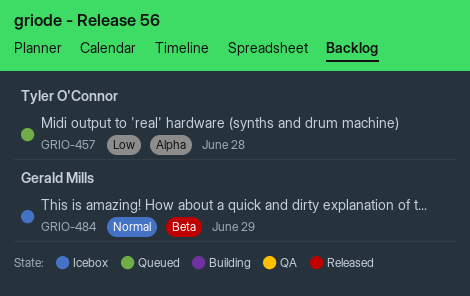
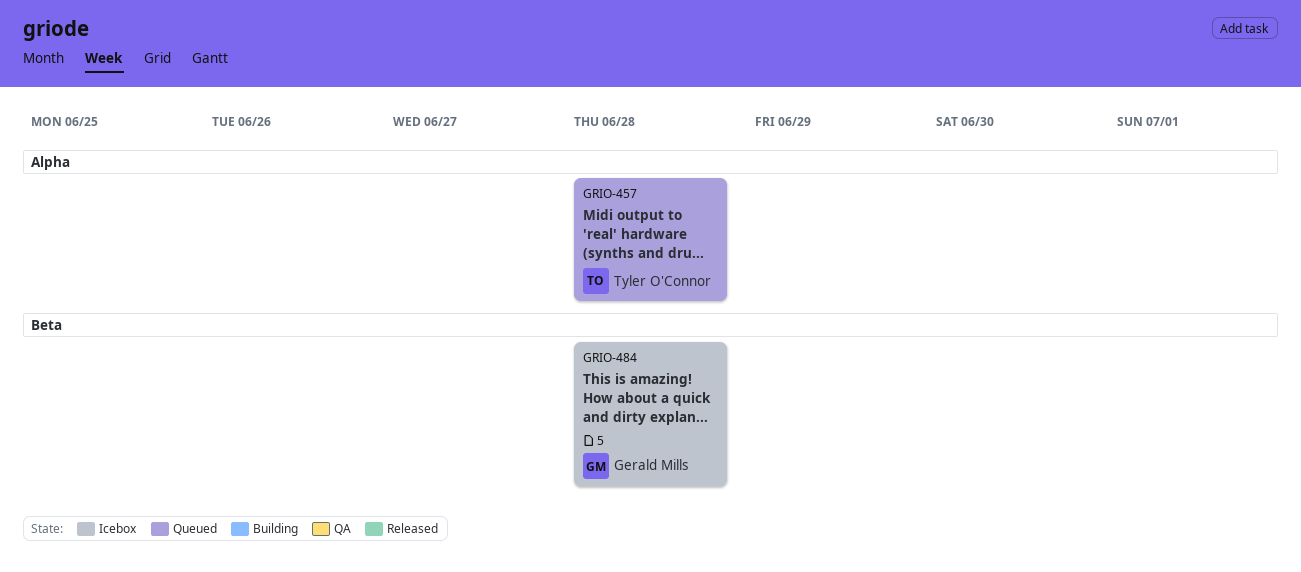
GRIO-484, due: Jun 29 -> Jun 28

